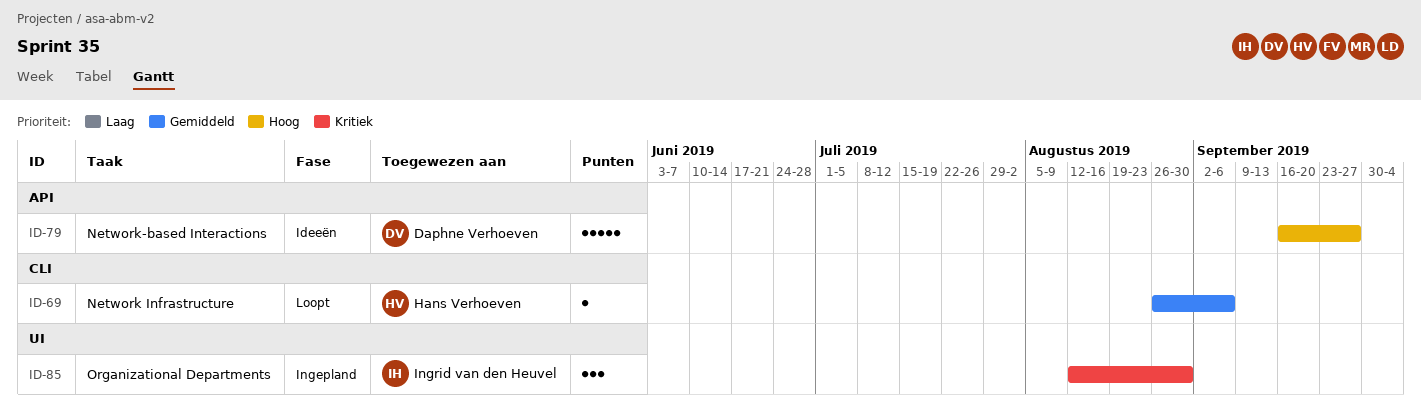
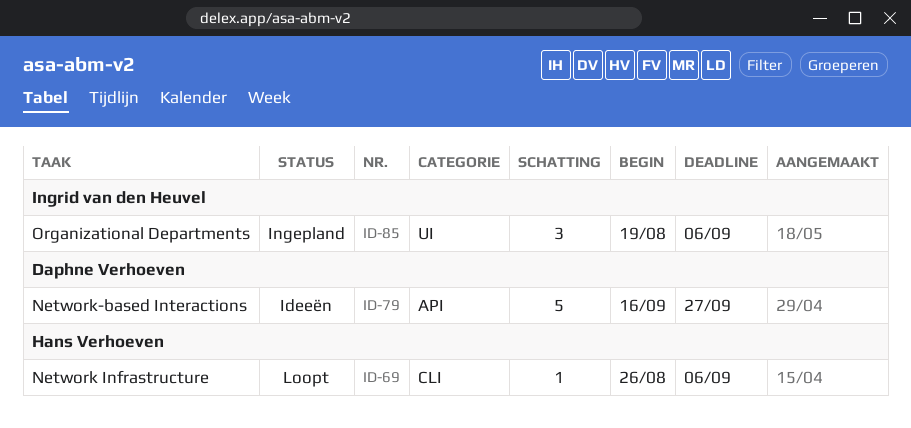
ID-85, start: Aug 12 -> Aug 19
ID-85, due: Aug 30 -> Sep 6

